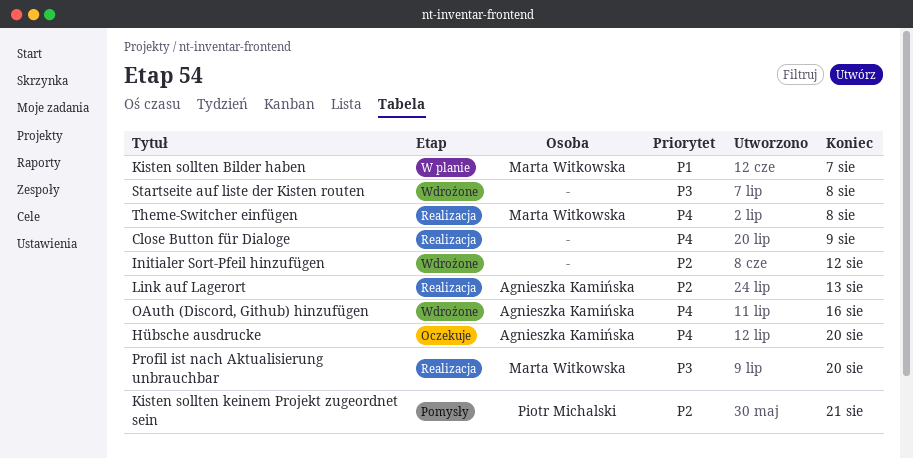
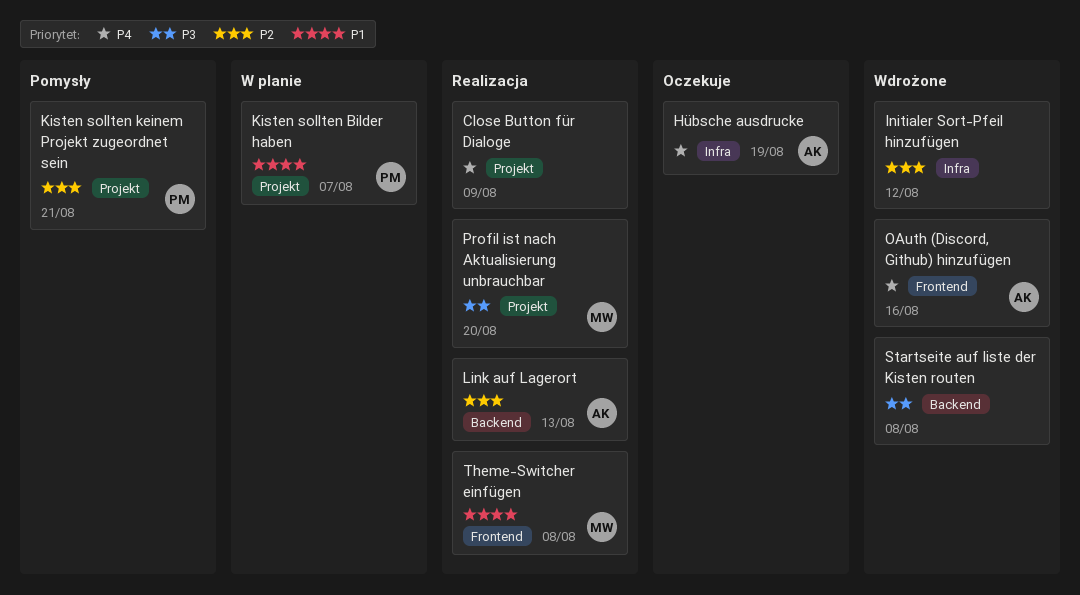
Hübsche ausdrucke, due: Aug 20 -> Aug 19
Kisten sollten Bilder haben, owner: Marta Witkowska -> Piotr Michalski
Theme-Switcher einfügen, priority: P4 -> P1

